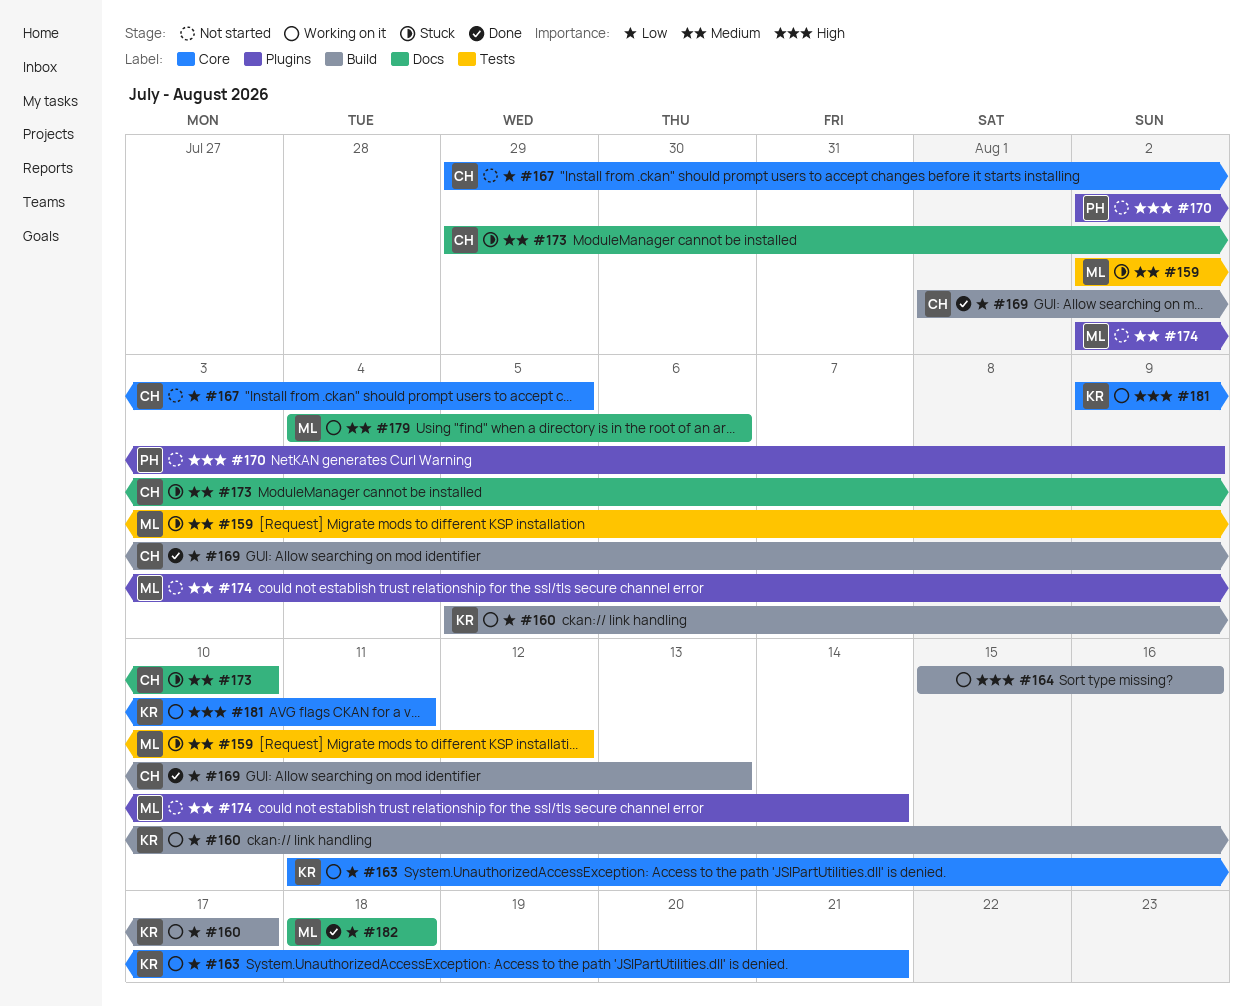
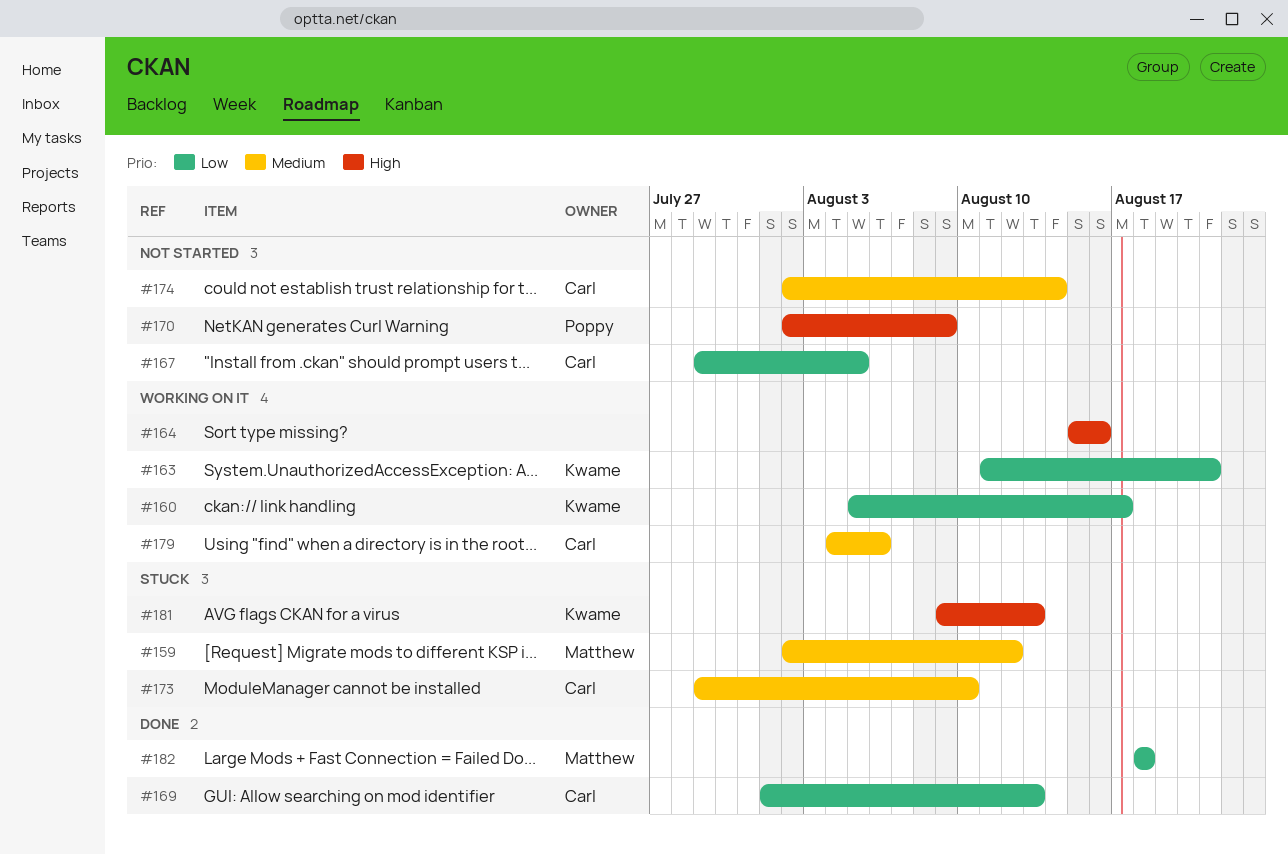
#174, owner: Matthew -> Carl
#179, owner: Matthew -> Carl
#181, status: Working on it -> Stuck
#181, due: Aug 11 -> Aug 13

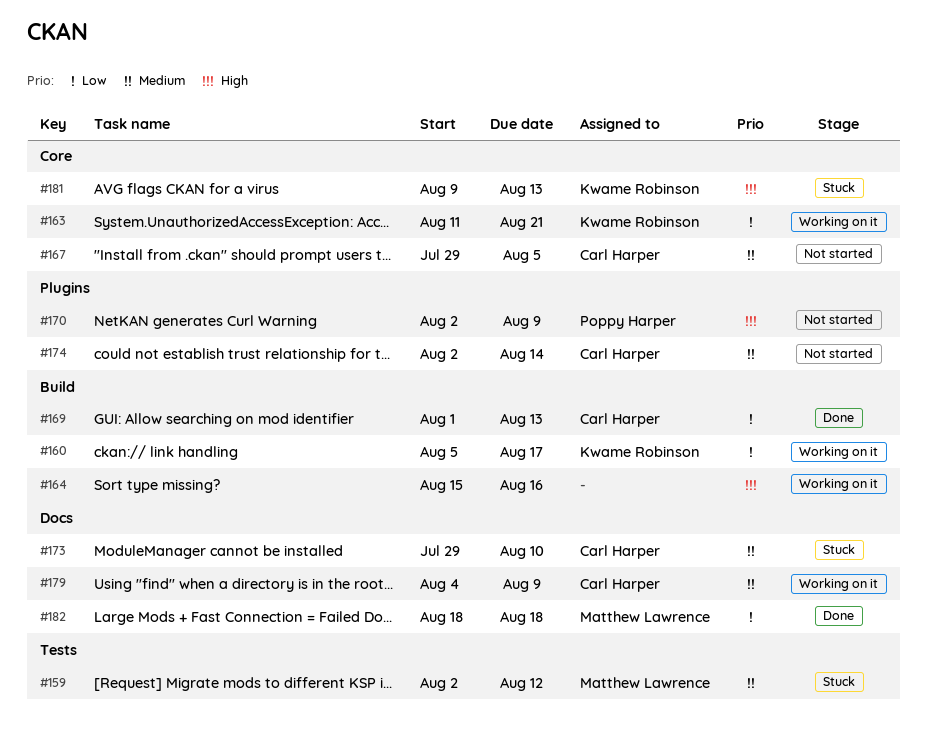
#167, priority: Low -> Medium
#179, due: Aug 6 -> Aug 9

